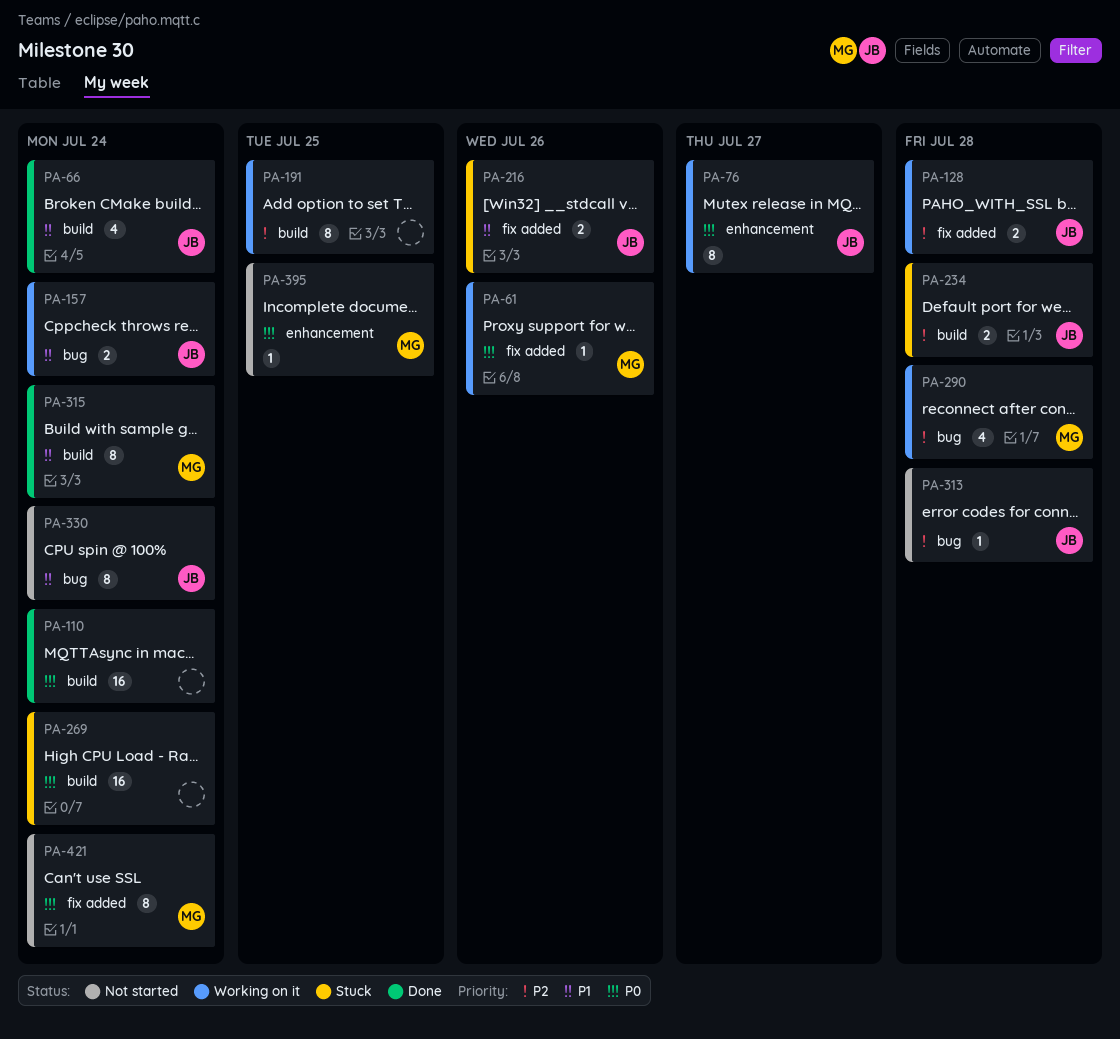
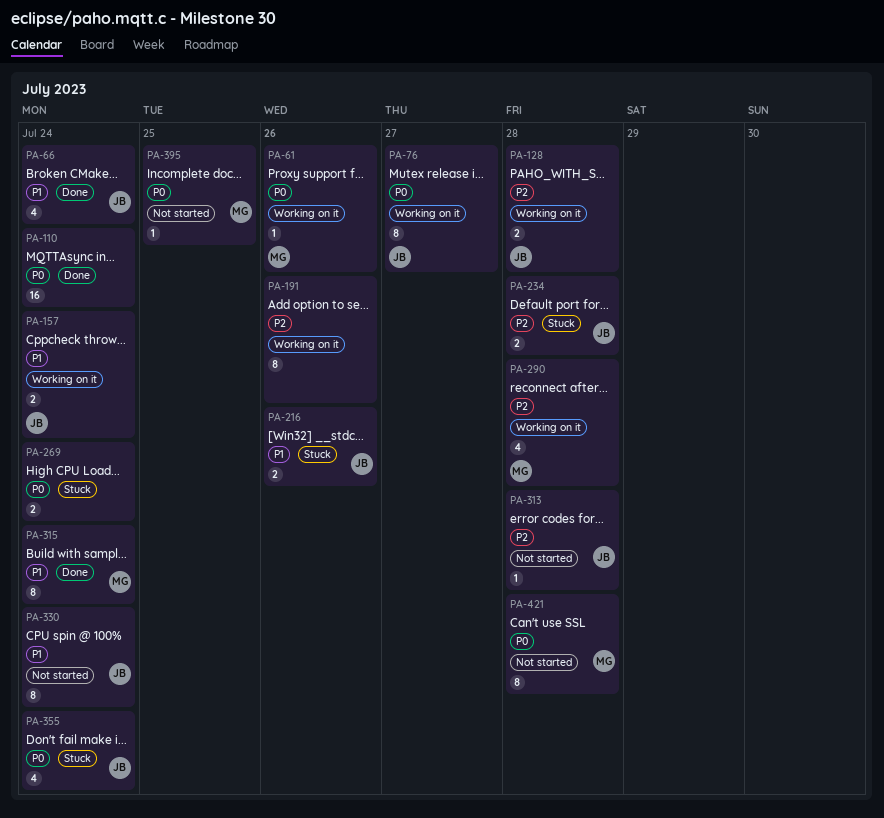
PA-191, due: Jul 25 -> Jul 26
PA-269, estimate: 16 -> 2
PA-355: none -> present
PA-421, due: Jul 24 -> Jul 28

